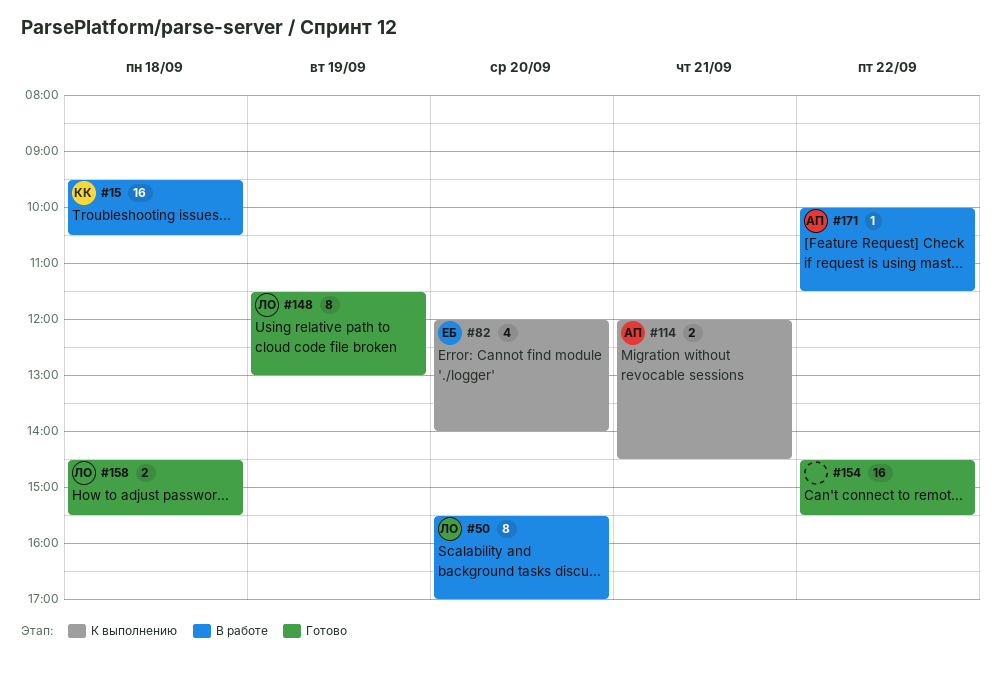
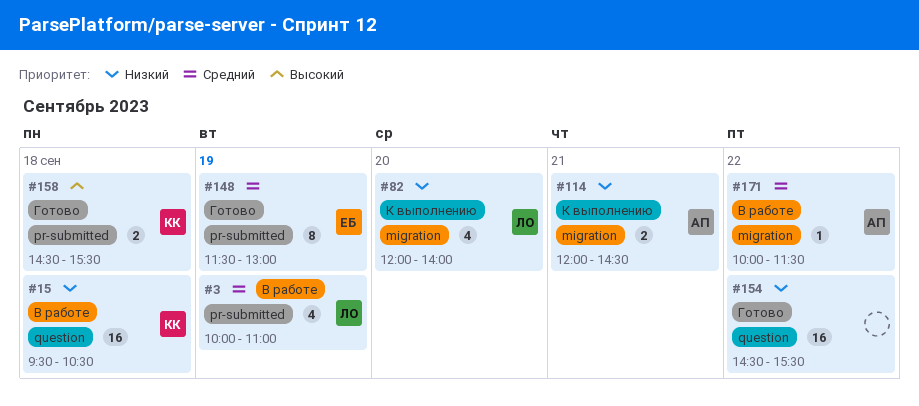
#3: none -> present
#50: present -> none
#82, owner: ЕБ -> ЛО
#148, owner: ЛО -> ЕБ
#158, owner: ЛО -> КК

